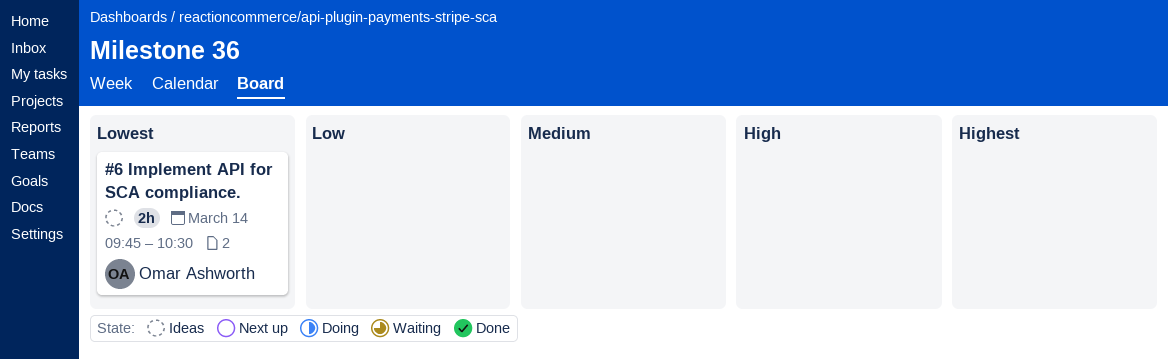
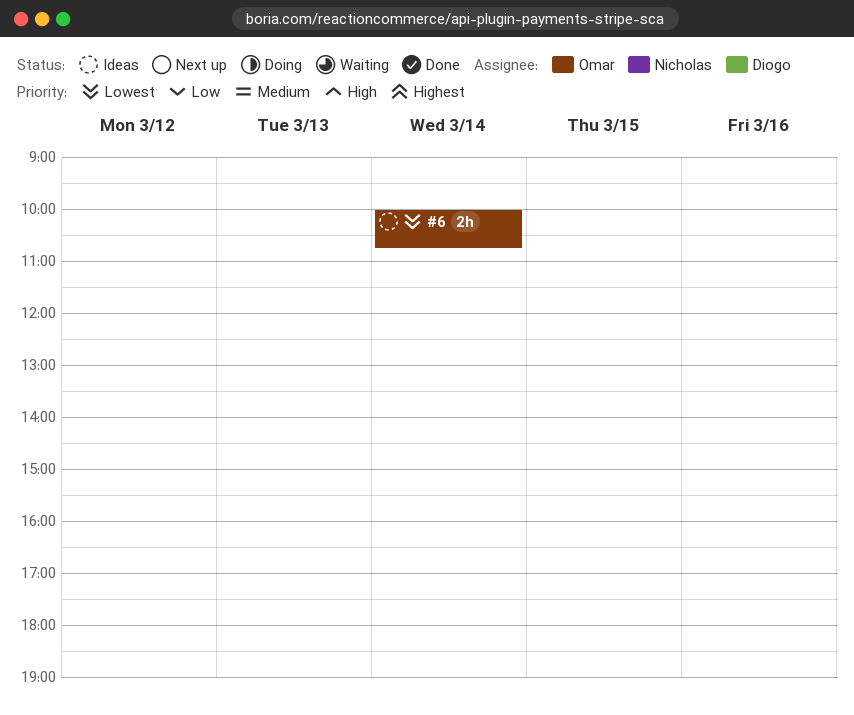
#6, begins: 09:45 -> 10:00
#6, ends: 10:30 -> 10:45

